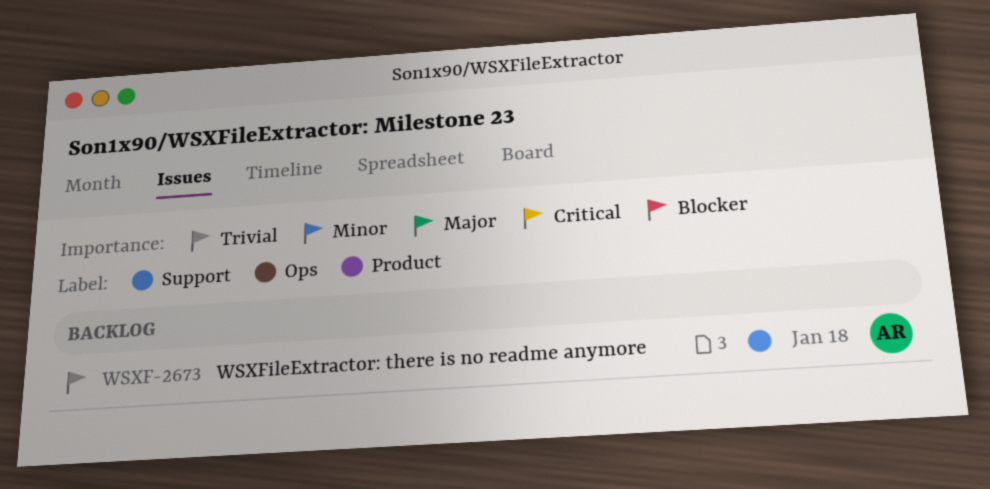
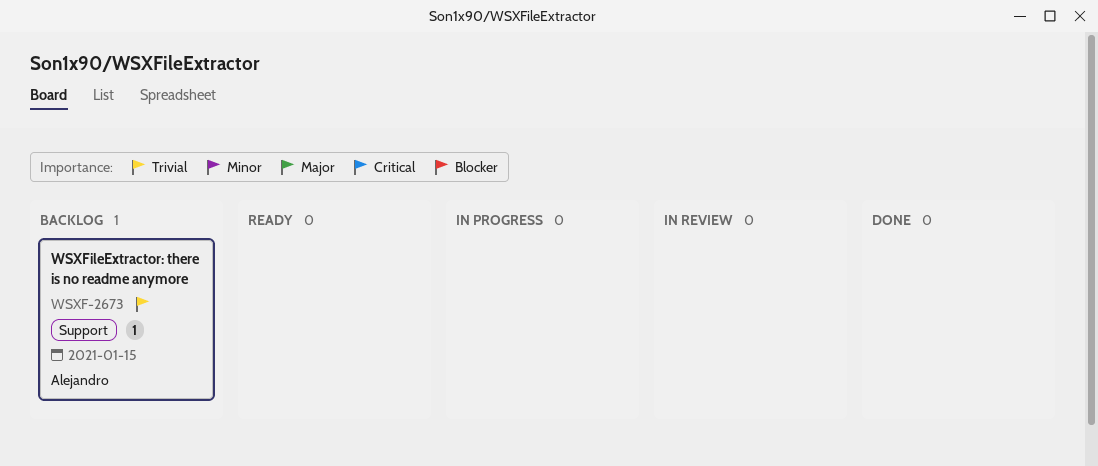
WSXF-2673, due: Jan 18 -> Jan 15

